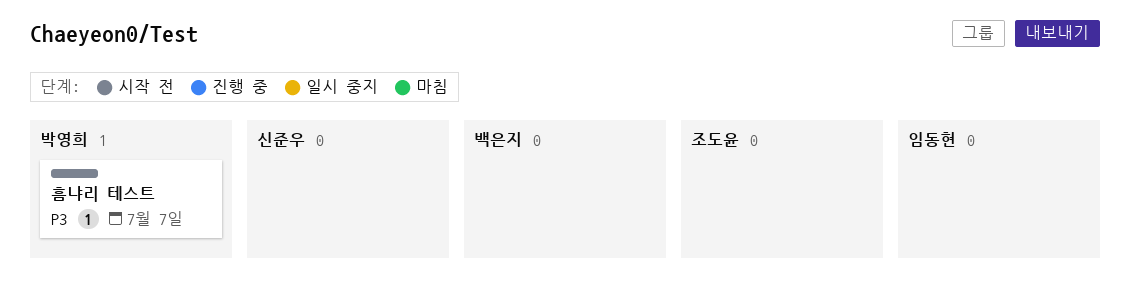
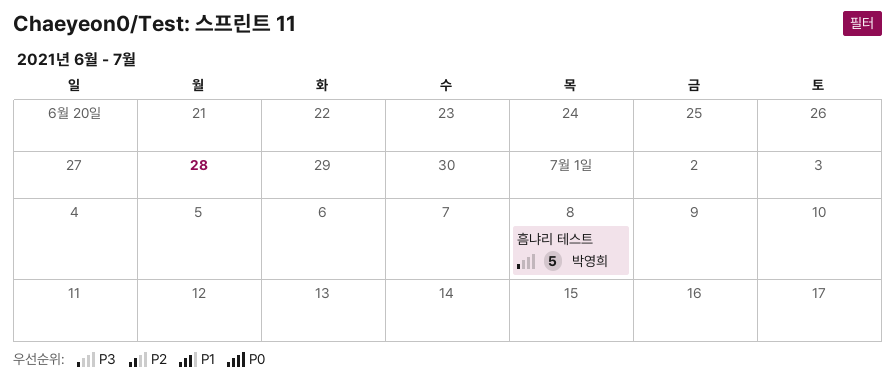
흠냐리 테스트, estimate: 1 -> 5
흠냐리 테스트, due: Jul 7 -> Jul 8

